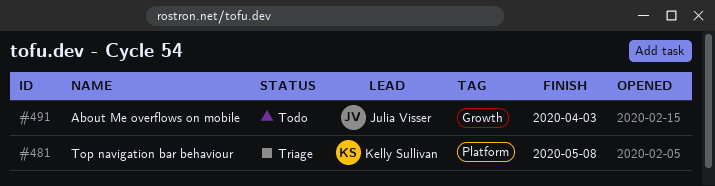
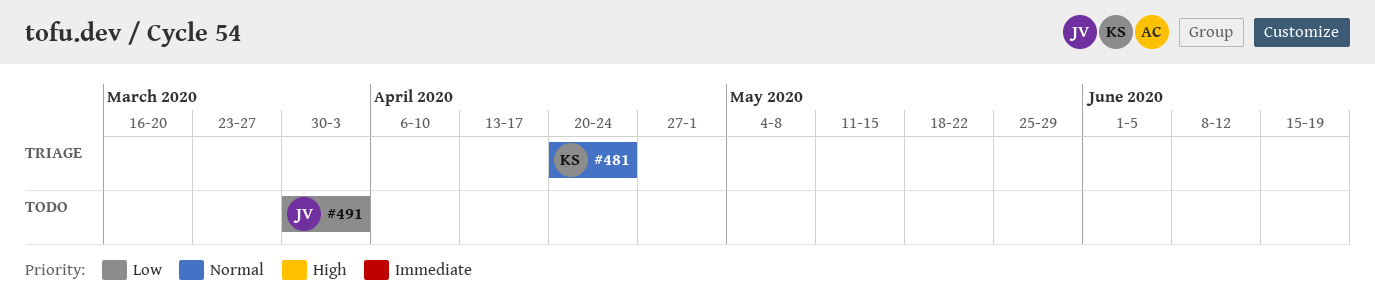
#481, due: May 8 -> Apr 24

